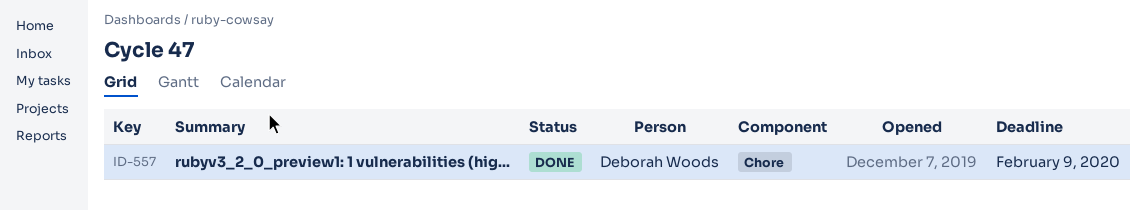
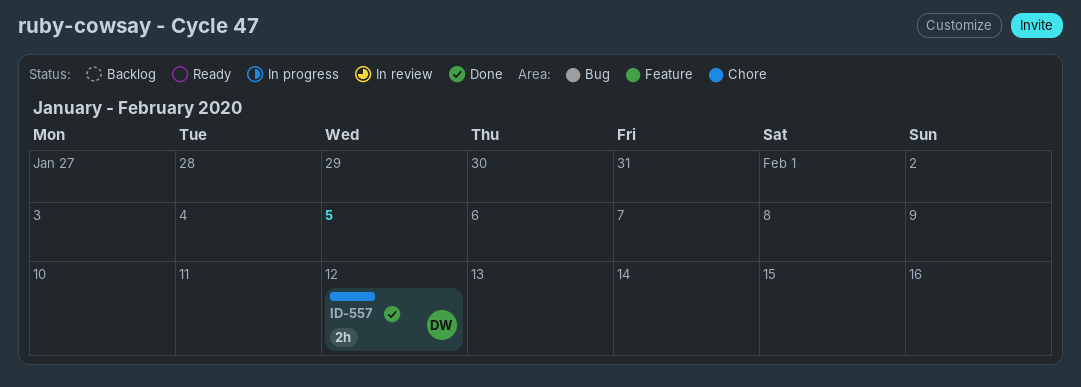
ID-557, due: Feb 9 -> Feb 12

